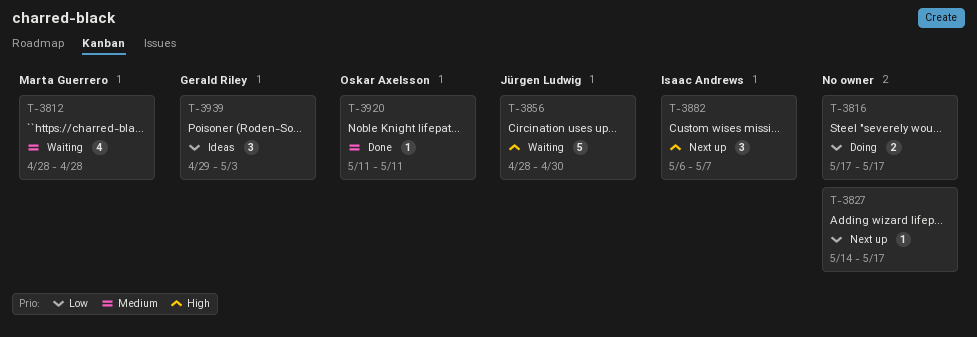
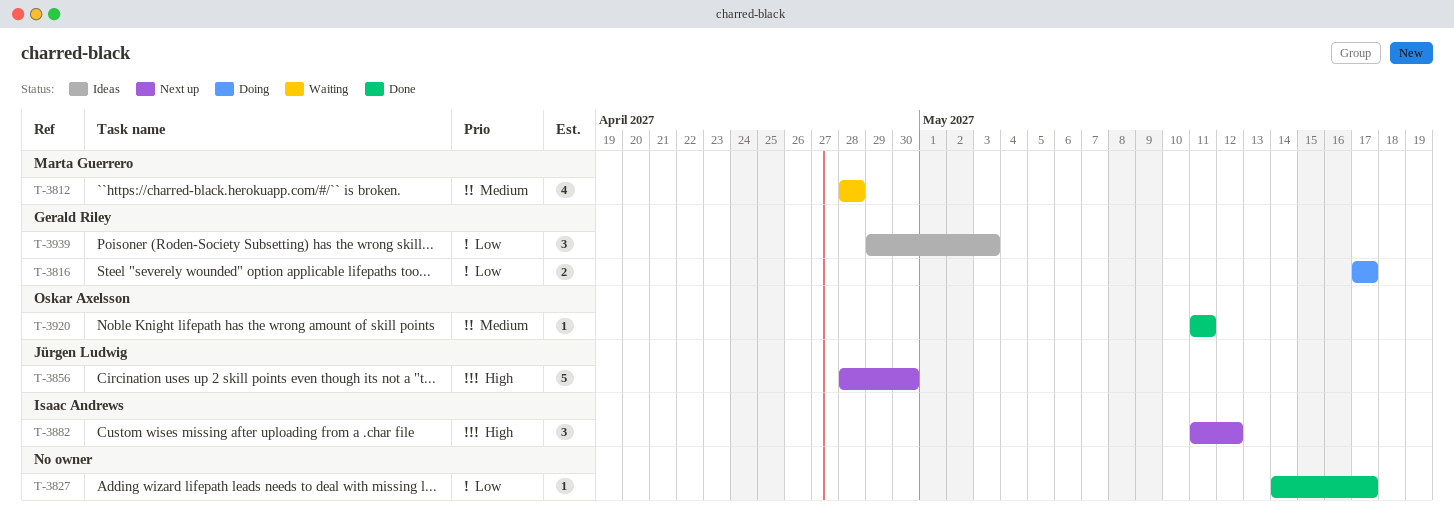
T-3816, owner: none -> Gerald Riley
T-3827, status: Next up -> Done
T-3856, status: Waiting -> Next up
T-3882, start: May 6 -> May 11
T-3882, due: May 7 -> May 12

